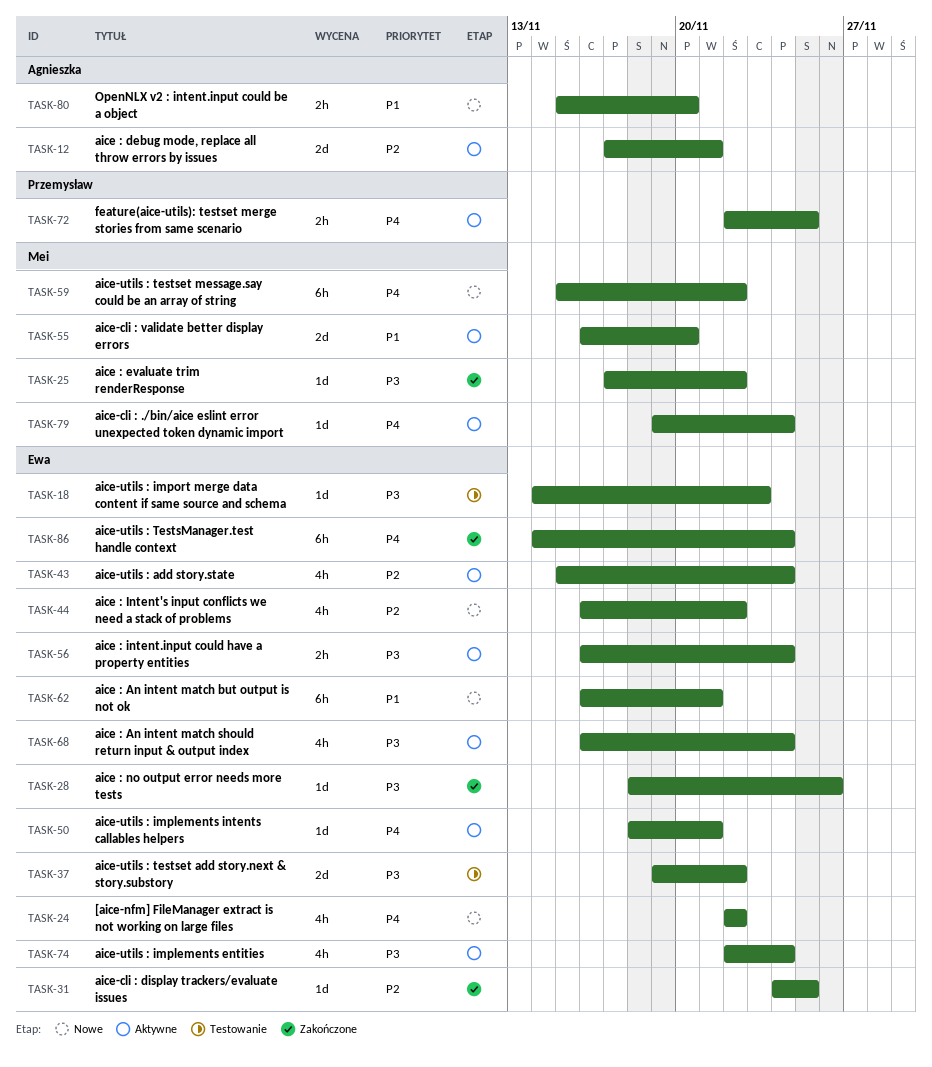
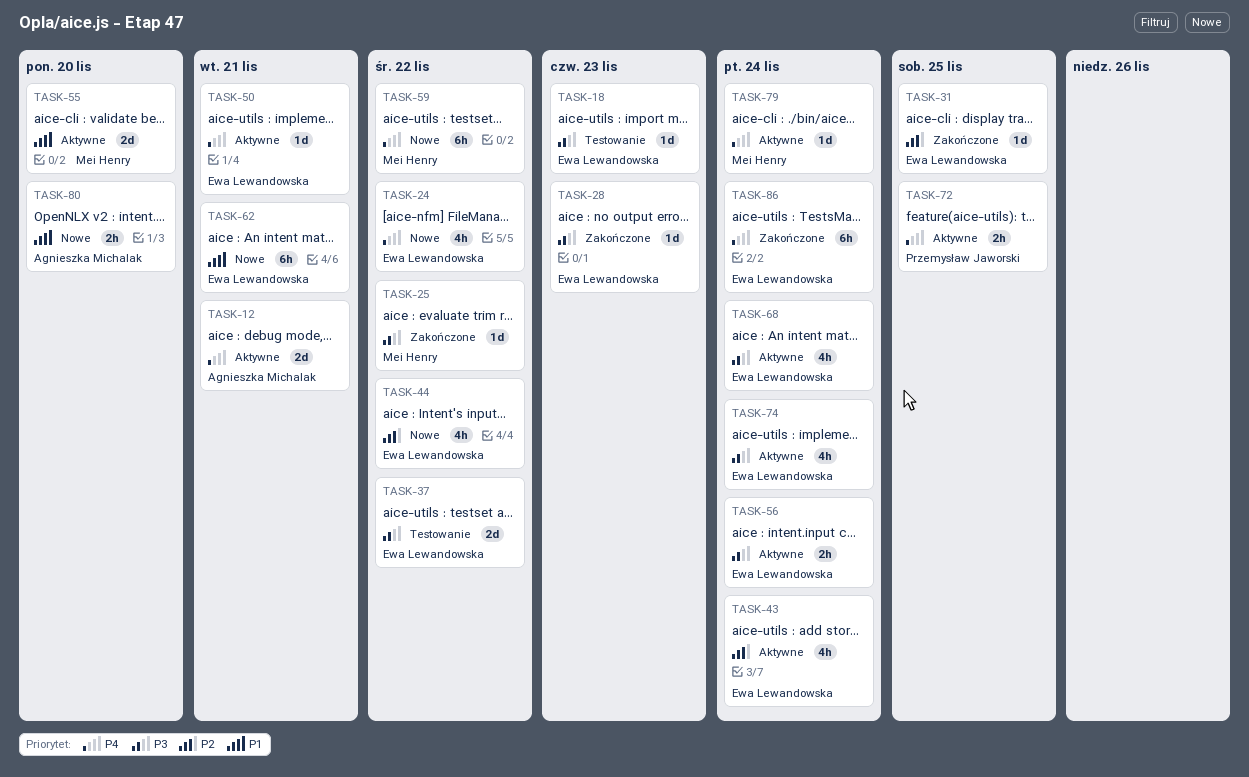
TASK-12, priority: P2 -> P4
TASK-28, due: Nov 26 -> Nov 23

